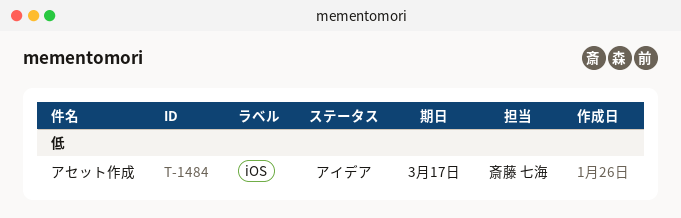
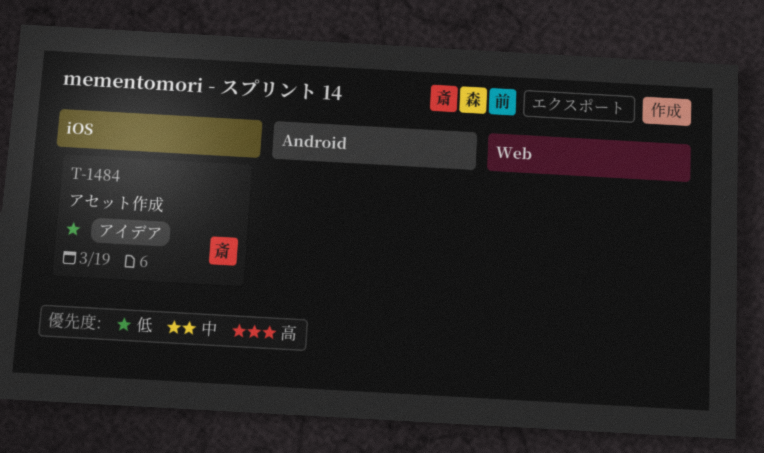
T-1484, due: Mar 17 -> Mar 19

